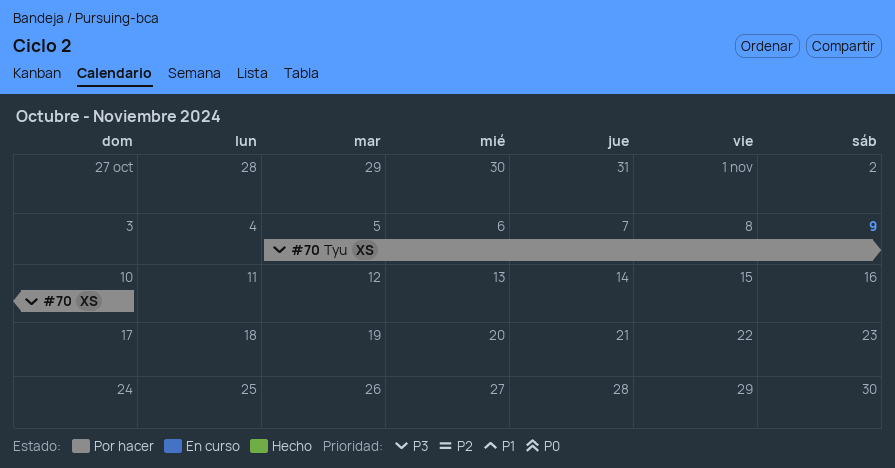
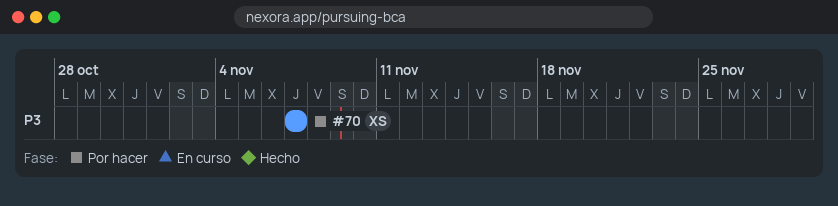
#70, start: Nov 5 -> Nov 7
#70, due: Nov 10 -> Nov 7

